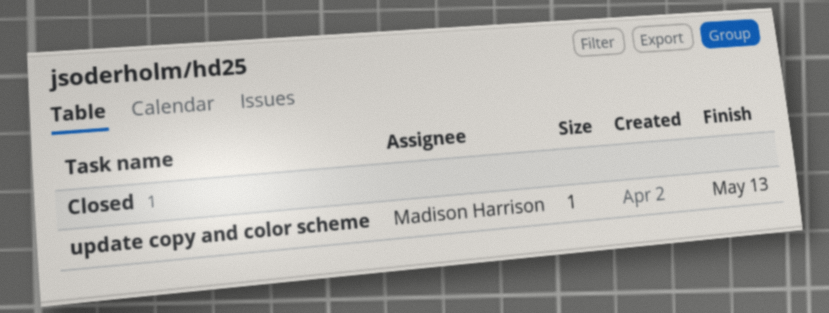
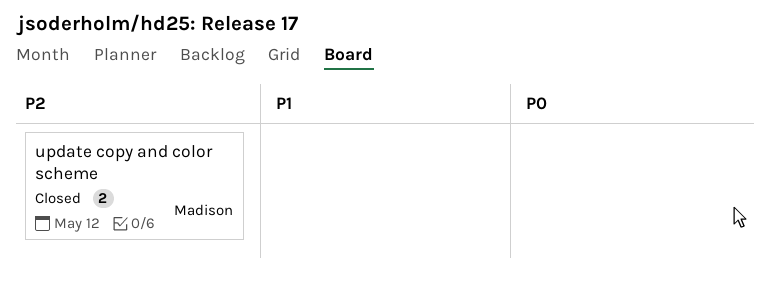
update copy and color scheme, estimate: 1 -> 2
update copy and color scheme, due: May 13 -> May 12

